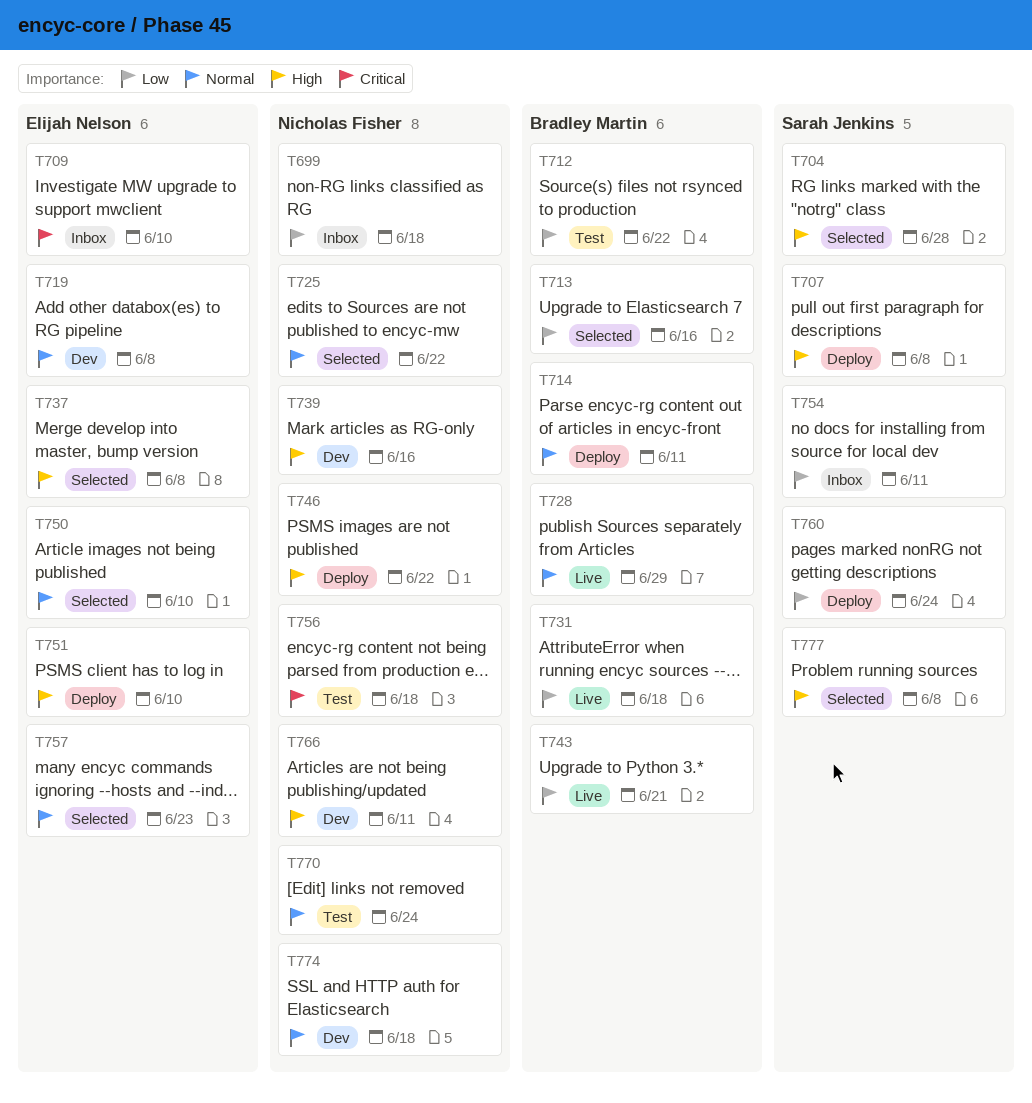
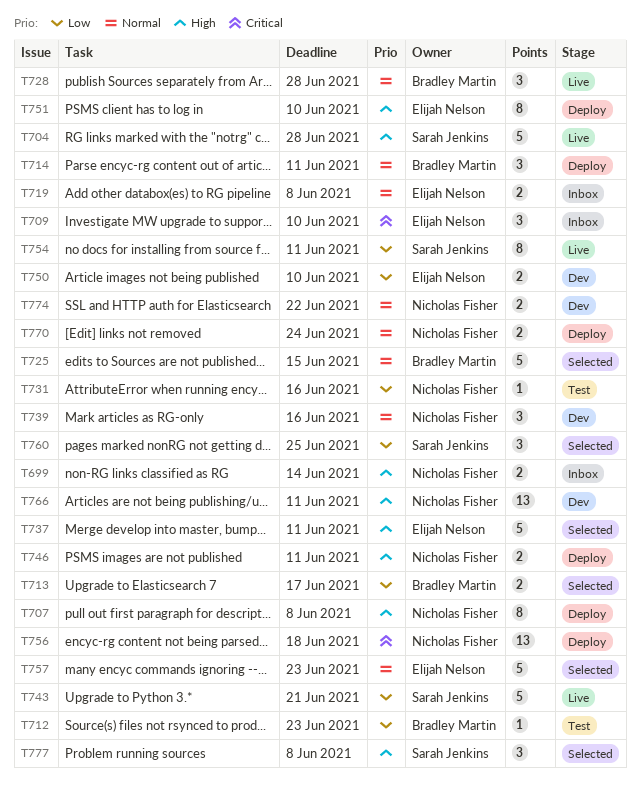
T699, priority: Low -> High
T699, due: Jun 18 -> Jun 14
T704, status: Selected -> Live
T707, owner: Sarah Jenkins -> Nicholas Fisher
T712, due: Jun 22 -> Jun 23
T713, due: Jun 16 -> Jun 17
T719, status: Dev -> Inbox
T725, owner: Nicholas Fisher -> Bradley Martin
T725, due: Jun 22 -> Jun 15
T728, due: Jun 29 -> Jun 28
T731, status: Live -> Test
T731, owner: Bradley Martin -> Nicholas Fisher
T731, due: Jun 18 -> Jun 16
T737, due: Jun 8 -> Jun 11
T739, priority: High -> Normal
T743, owner: Bradley Martin -> Sarah Jenkins
T746, due: Jun 22 -> Jun 11
T750, status: Selected -> Dev
T750, priority: Normal -> Low
T754, status: Inbox -> Live
T756, status: Test -> Deploy
T760, status: Deploy -> Selected
T760, due: Jun 24 -> Jun 25
T770, status: Test -> Deploy
T774, due: Jun 18 -> Jun 22

